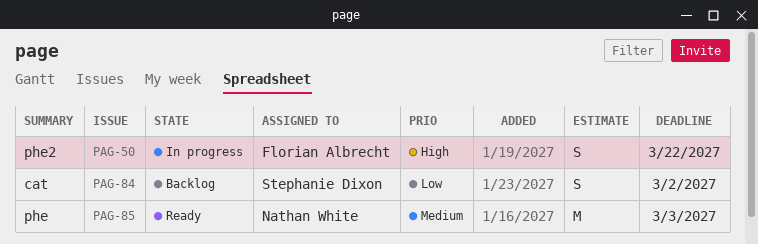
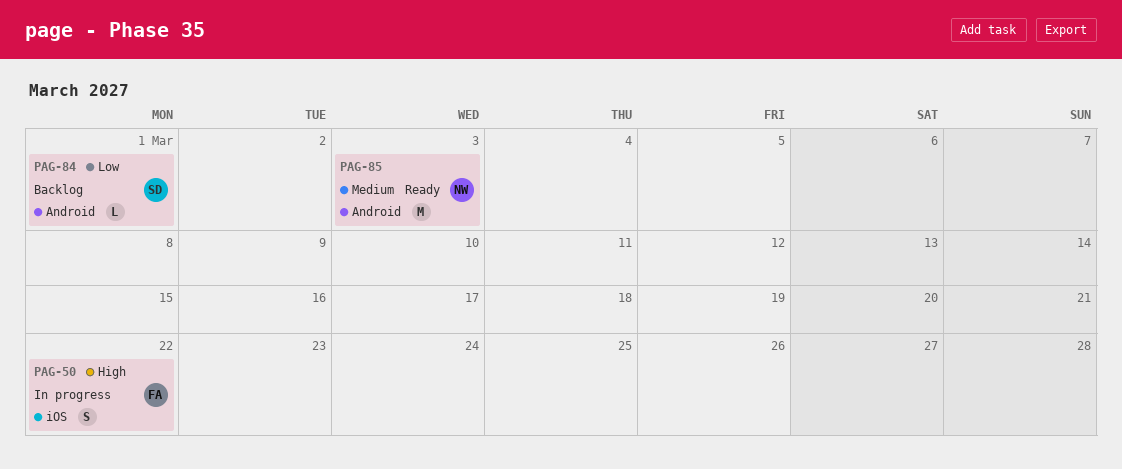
PAG-84, estimate: S -> L
PAG-84, due: Mar 2 -> Mar 1

